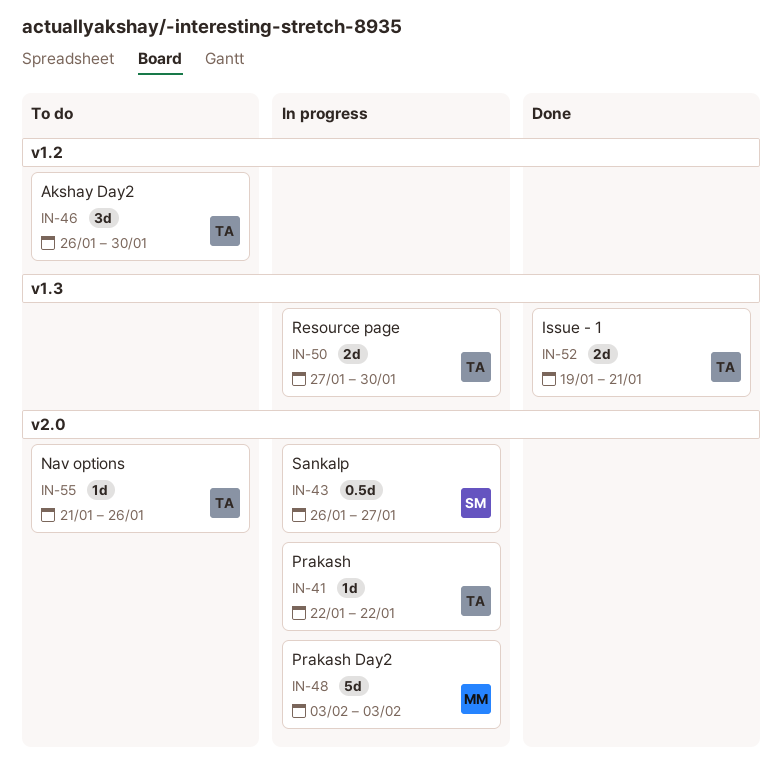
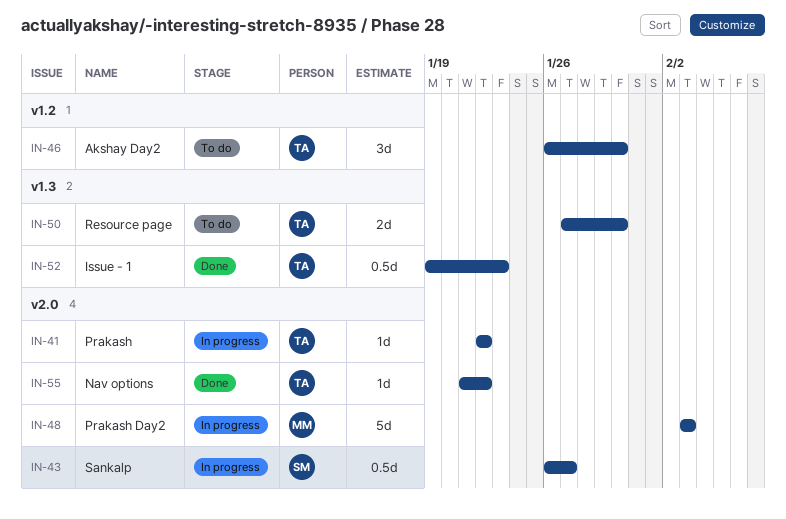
IN-50, status: In progress -> To do
IN-52, estimate: 2d -> 0.5d
IN-52, due: Jan 21 -> Jan 23
IN-55, status: To do -> Done
IN-55, due: Jan 26 -> Jan 22

